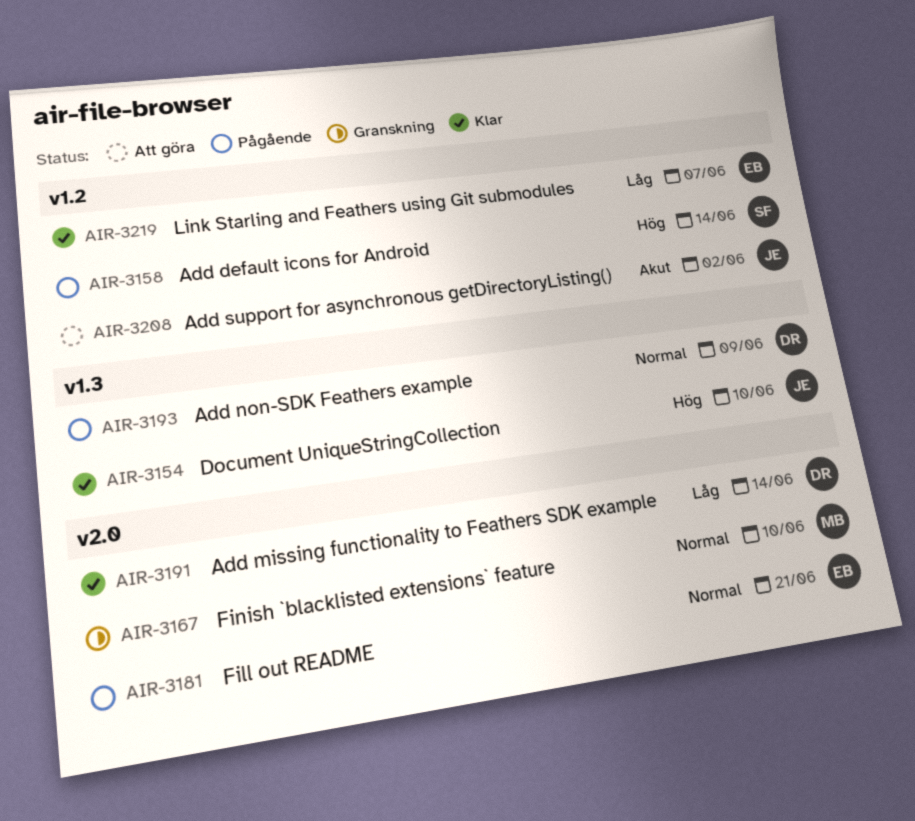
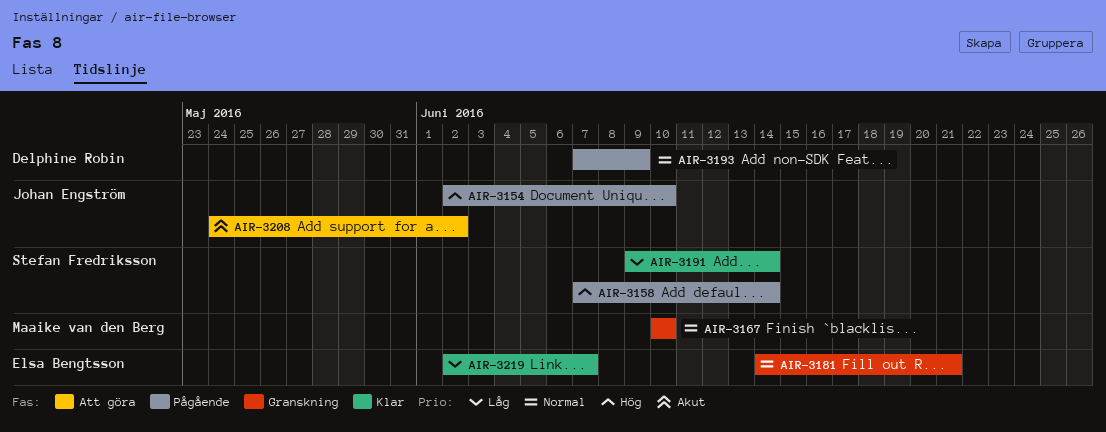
AIR-3154, status: Klar -> Pågående
AIR-3181, status: Pågående -> Granskning
AIR-3191, owner: Delphine Robin -> Stefan Fredriksson

